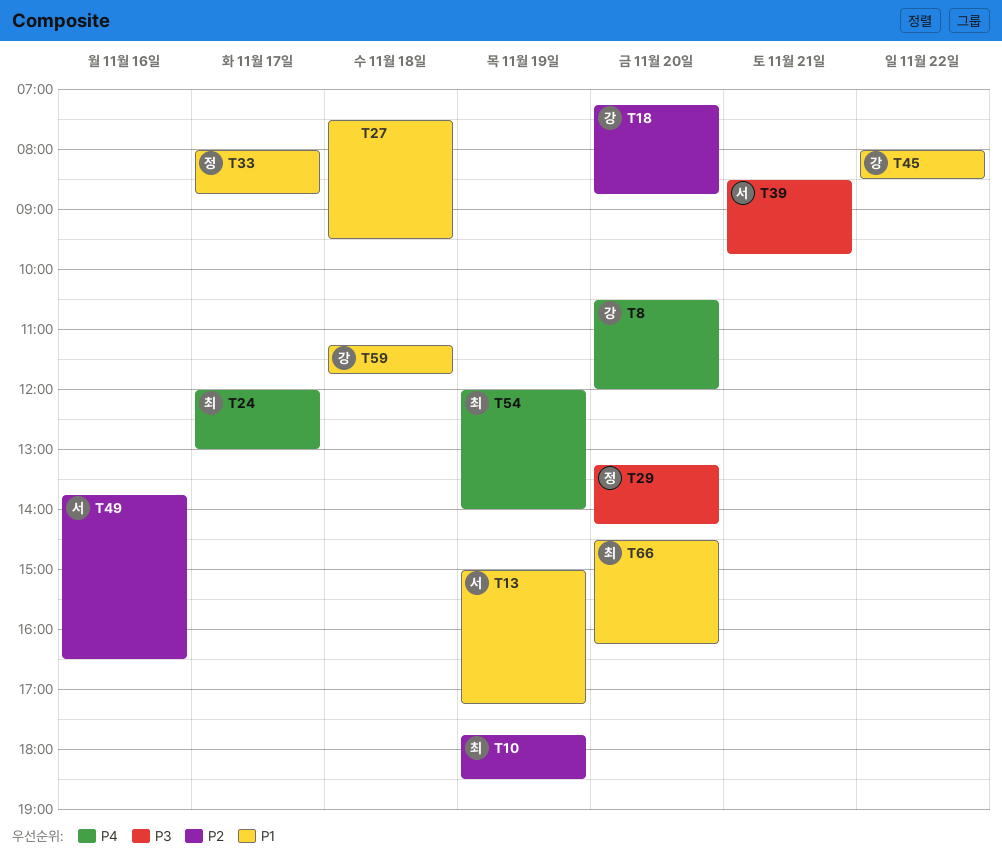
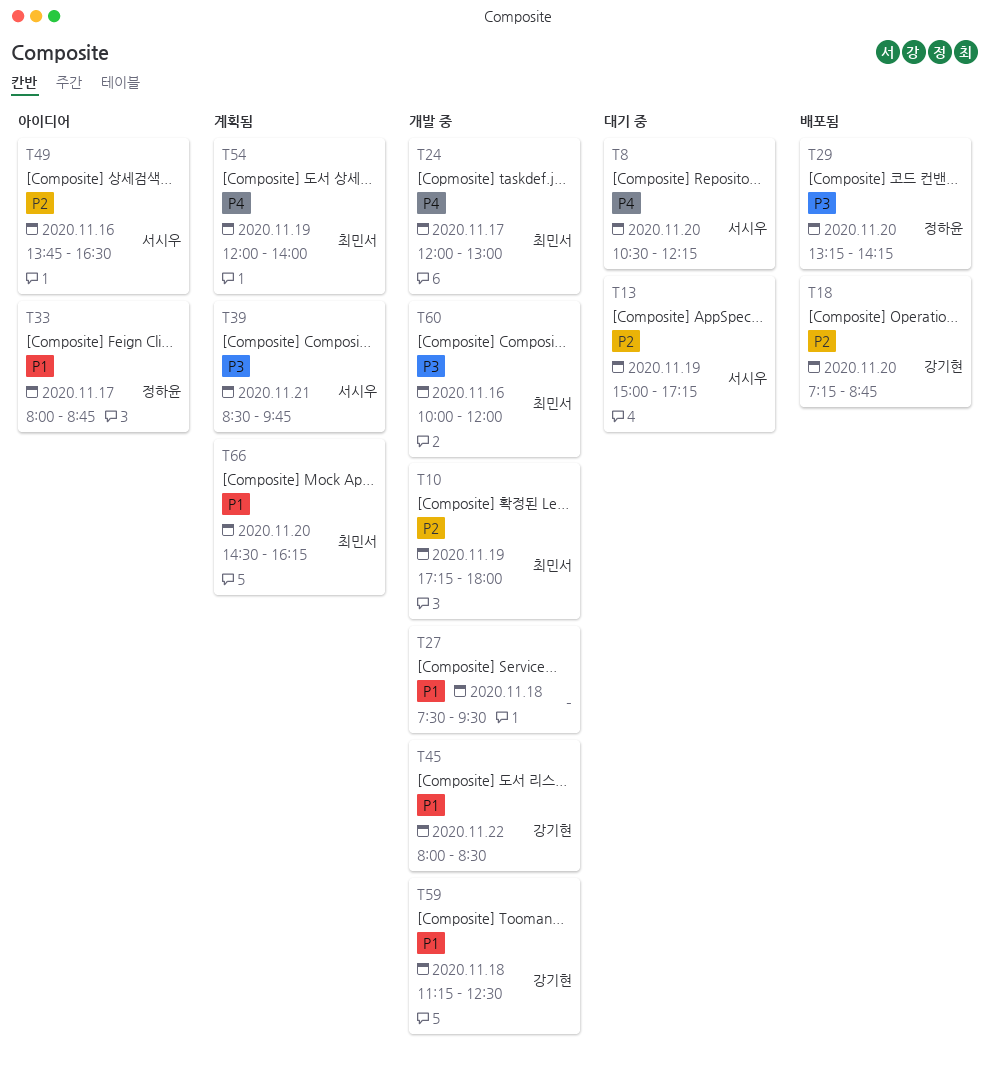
T8, owner: 강기현 -> 서시우
T8, ends: 12:00 -> 12:15
T10, begins: 17:45 -> 17:15
T10, ends: 18:30 -> 18:00
T13, priority: P1 -> P2
T59, ends: 11:45 -> 12:30
T60: none -> present

